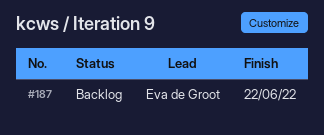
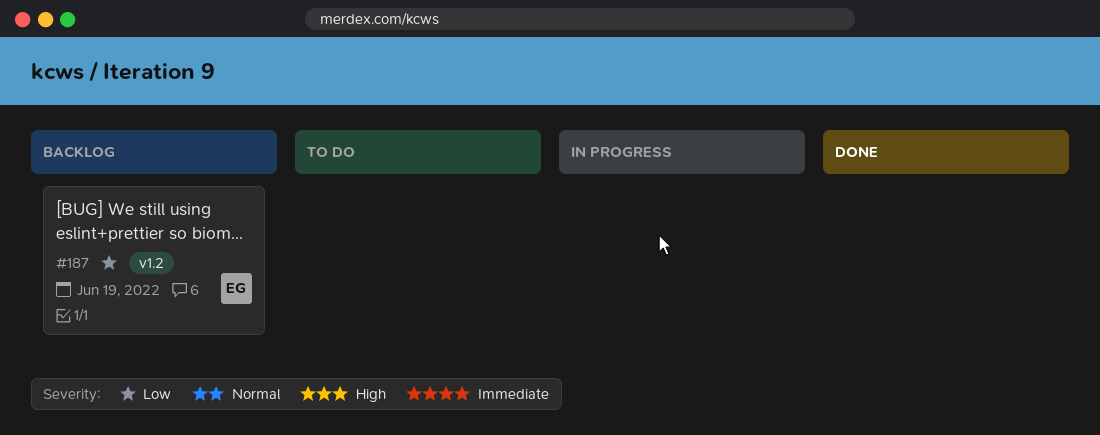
#187, due: Jun 22 -> Jun 19

